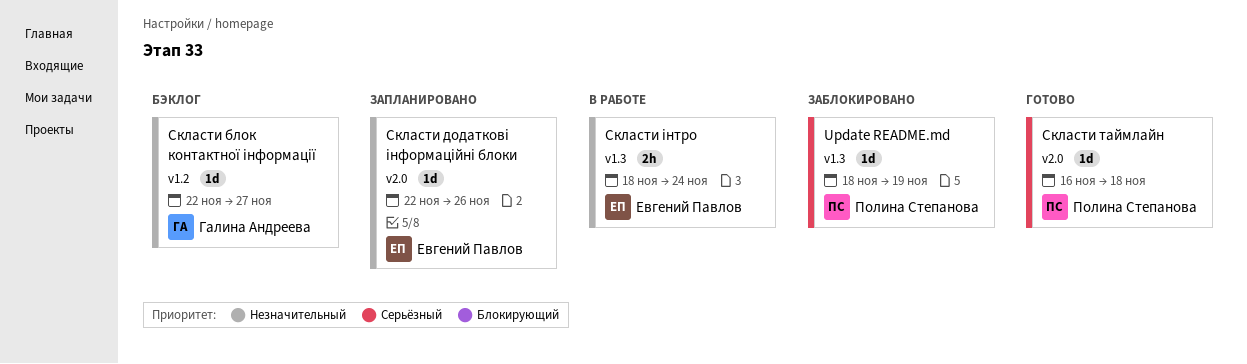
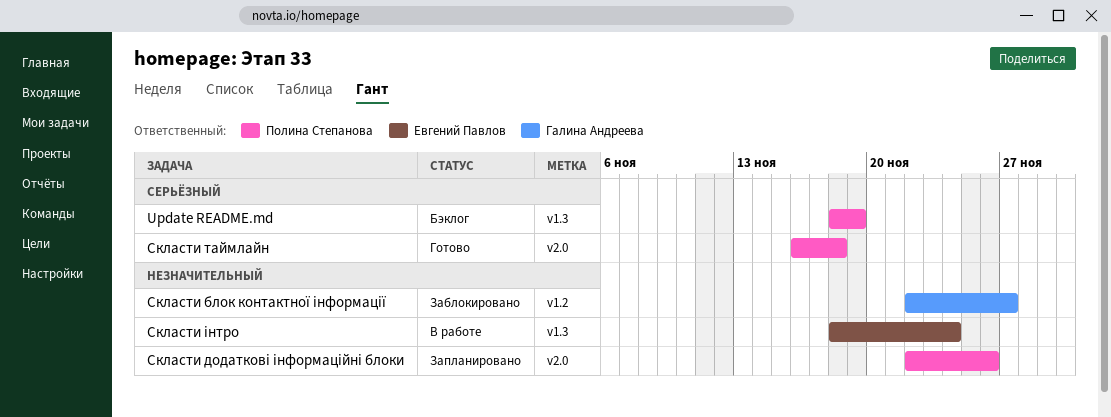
Update README.md, status: Заблокировано -> Бэклог
Скласти блок контактної інформації, status: Бэклог -> Заблокировано
Скласти додаткові інформаційні блоки, owner: Евгений Павлов -> Полина Степанова

